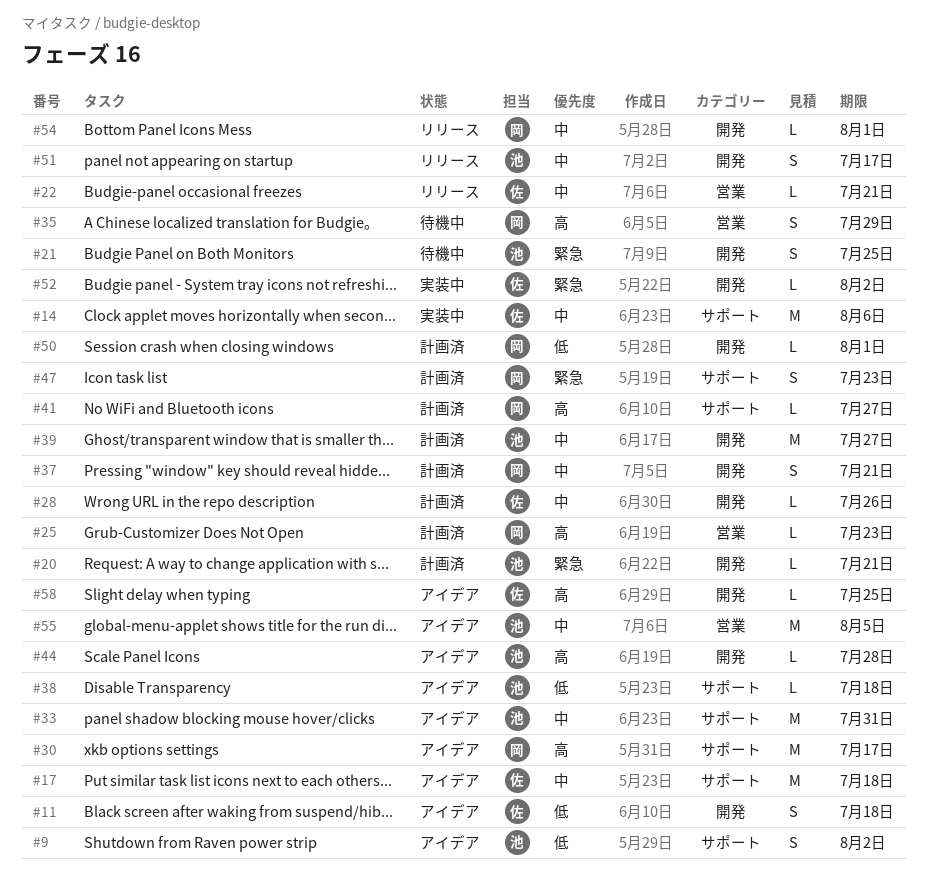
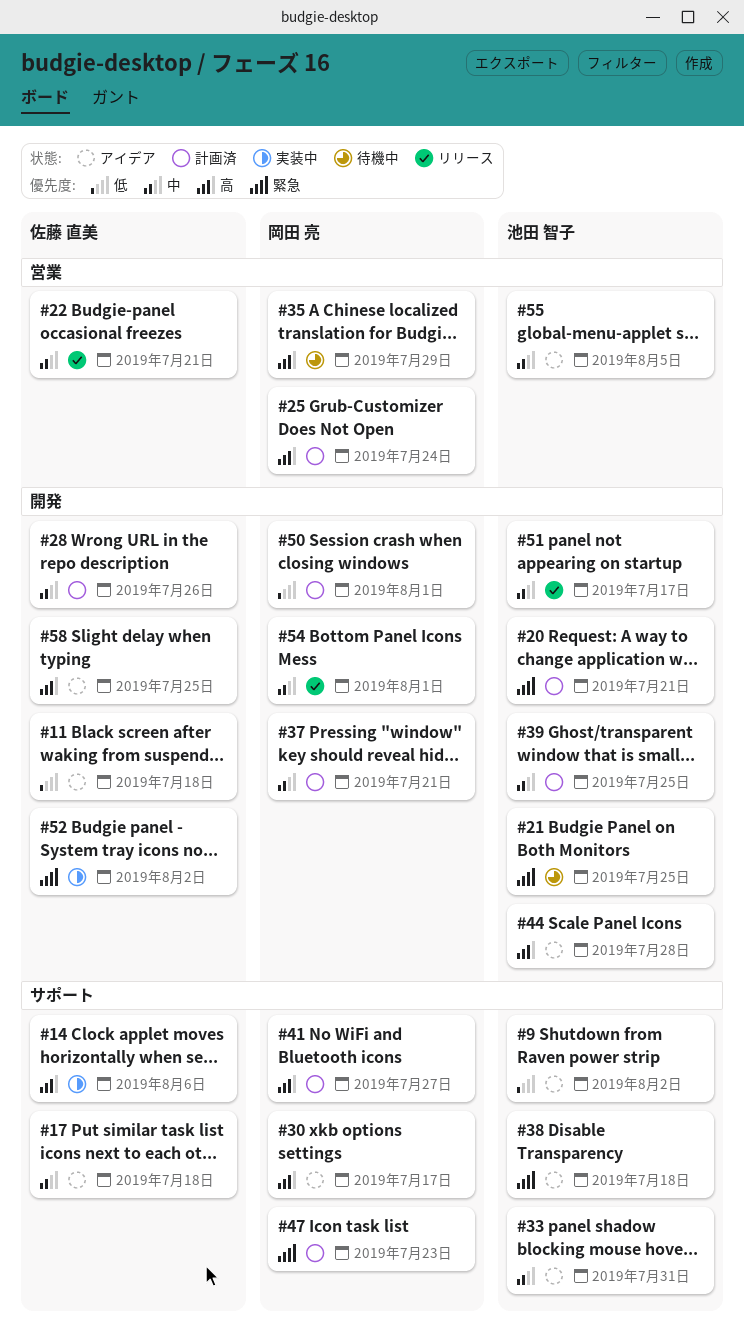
#14, priority: 中 -> 高
#25, due: Jul 23 -> Jul 24
#38, priority: 低 -> 緊急
#39, due: Jul 27 -> Jul 25

